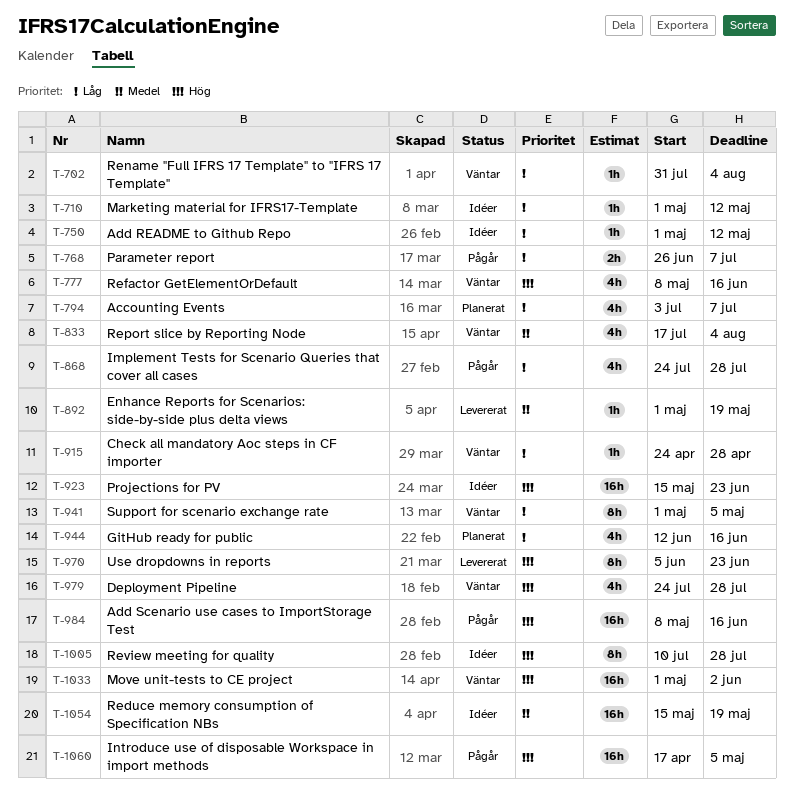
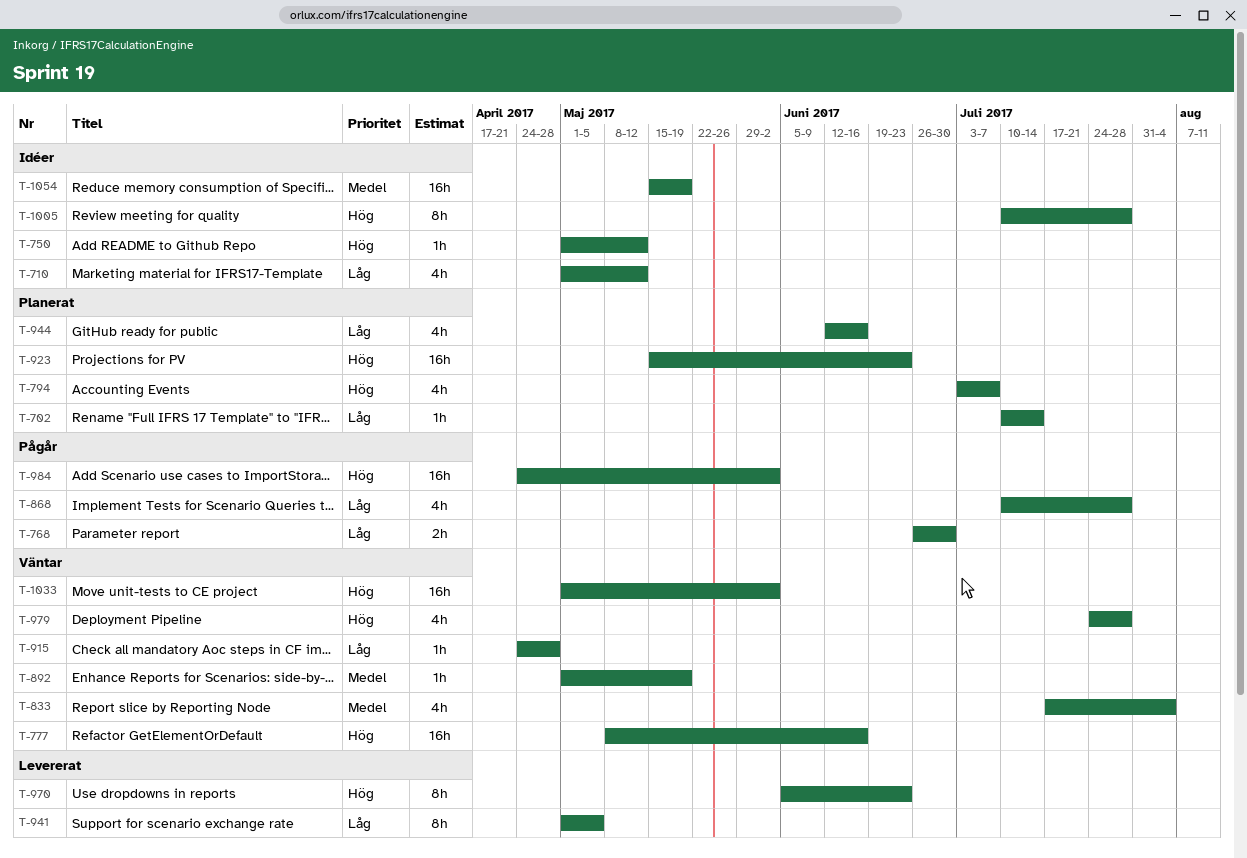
T-702, status: Väntar -> Planerat
T-702, start: Jul 31 -> Jul 10
T-702, due: Aug 4 -> Jul 14
T-710, estimate: 1h -> 4h
T-750, priority: Låg -> Hög
T-768, due: Jul 7 -> Jun 30
T-777, estimate: 4h -> 16h
T-794, priority: Låg -> Hög
T-868, start: Jul 24 -> Jul 10
T-892, status: Levererat -> Väntar
T-923, status: Idéer -> Planerat
T-941, status: Väntar -> Levererat
T-984, start: May 8 -> Apr 24
T-984, due: Jun 16 -> Jun 2
T-1060: present -> none

